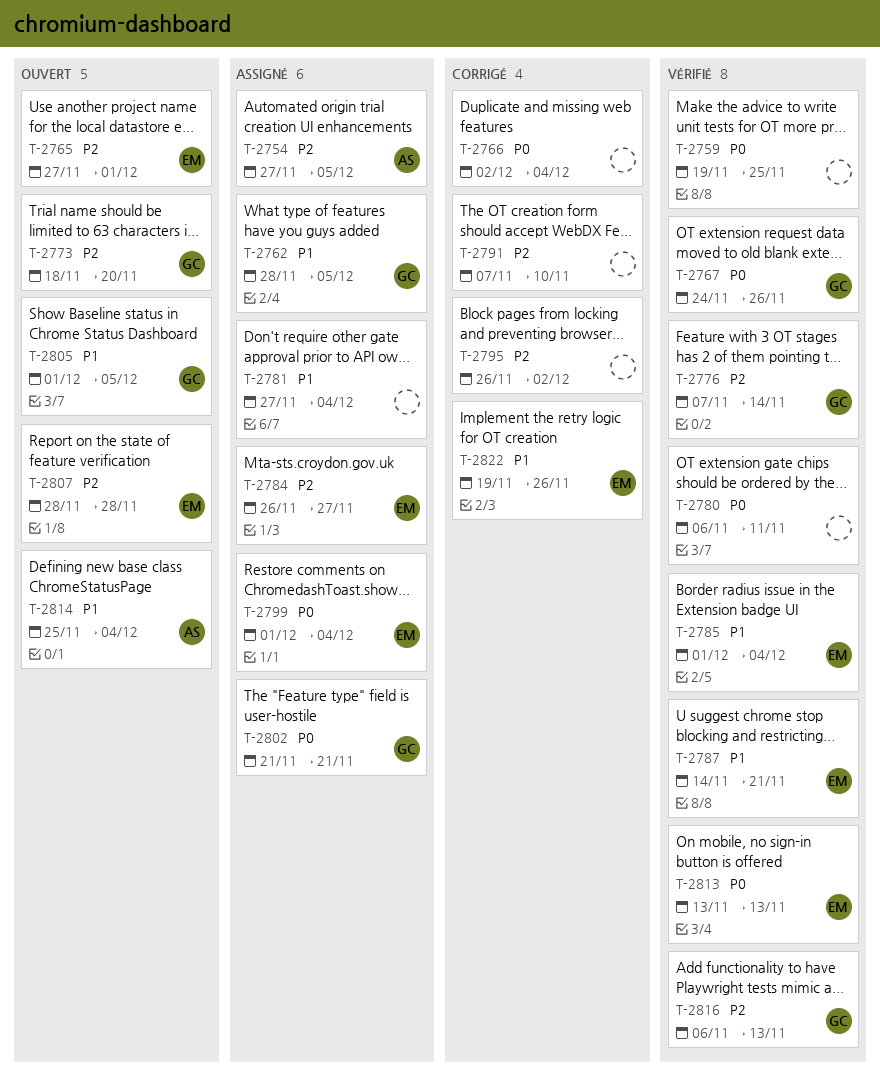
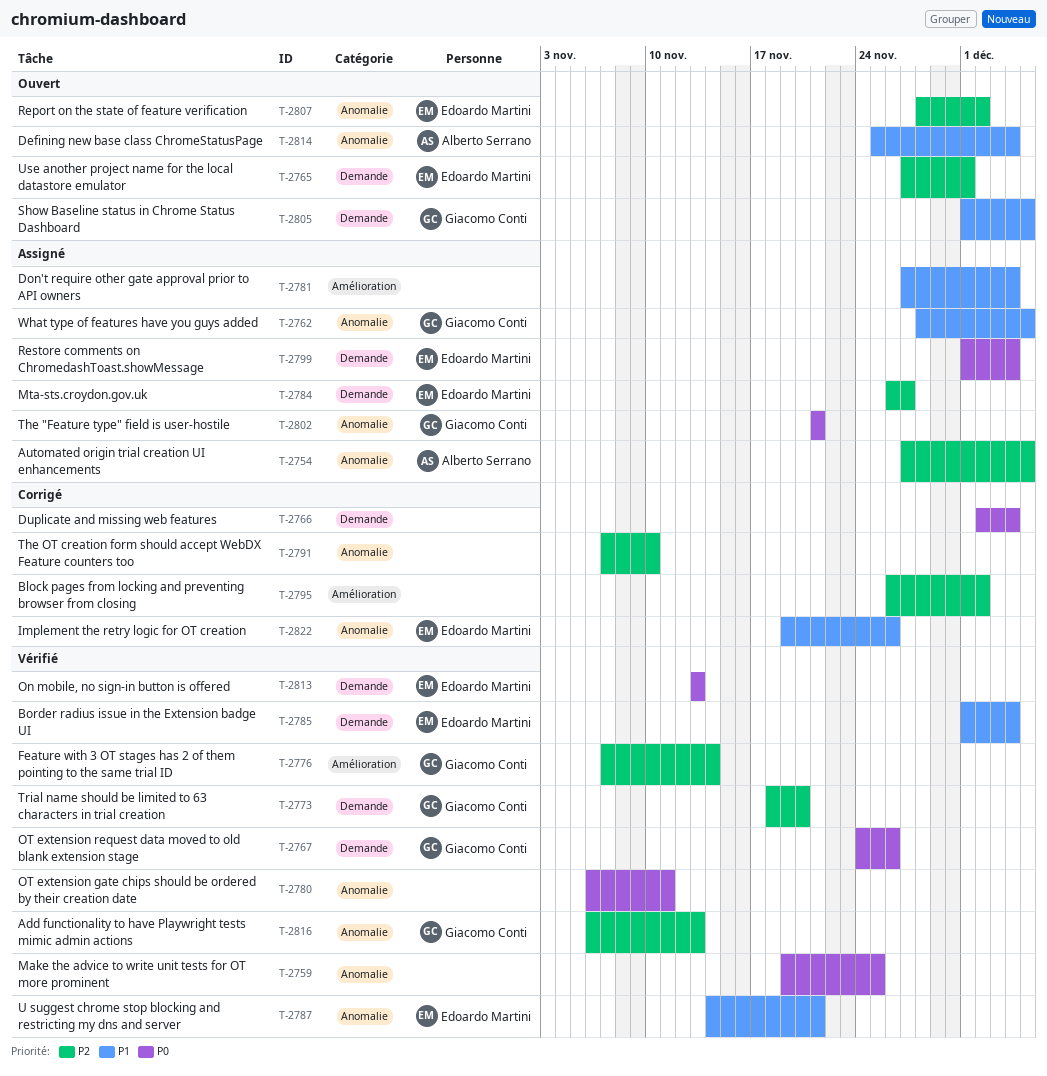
T-2773, status: Ouvert -> Vérifié
T-2807, due: Nov 28 -> Dec 2

